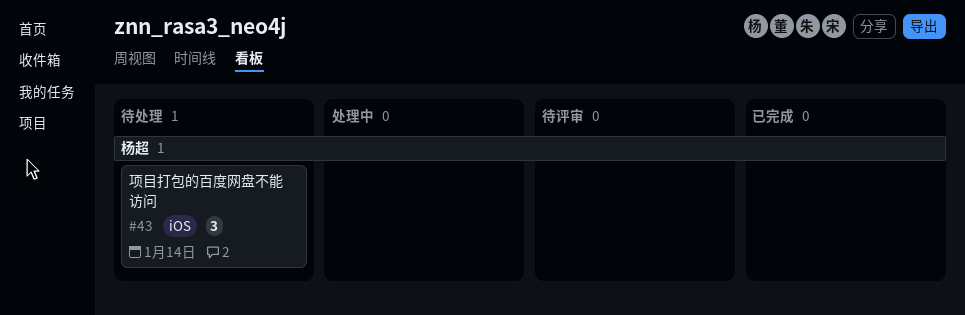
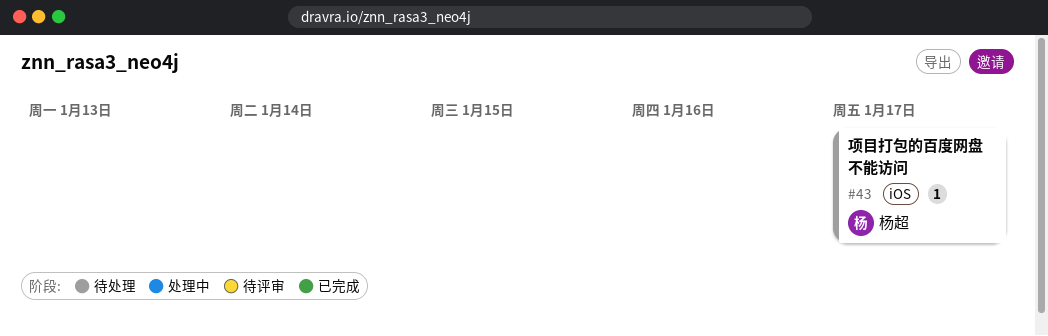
#43, estimate: 3 -> 1
#43, due: Jan 14 -> Jan 17

